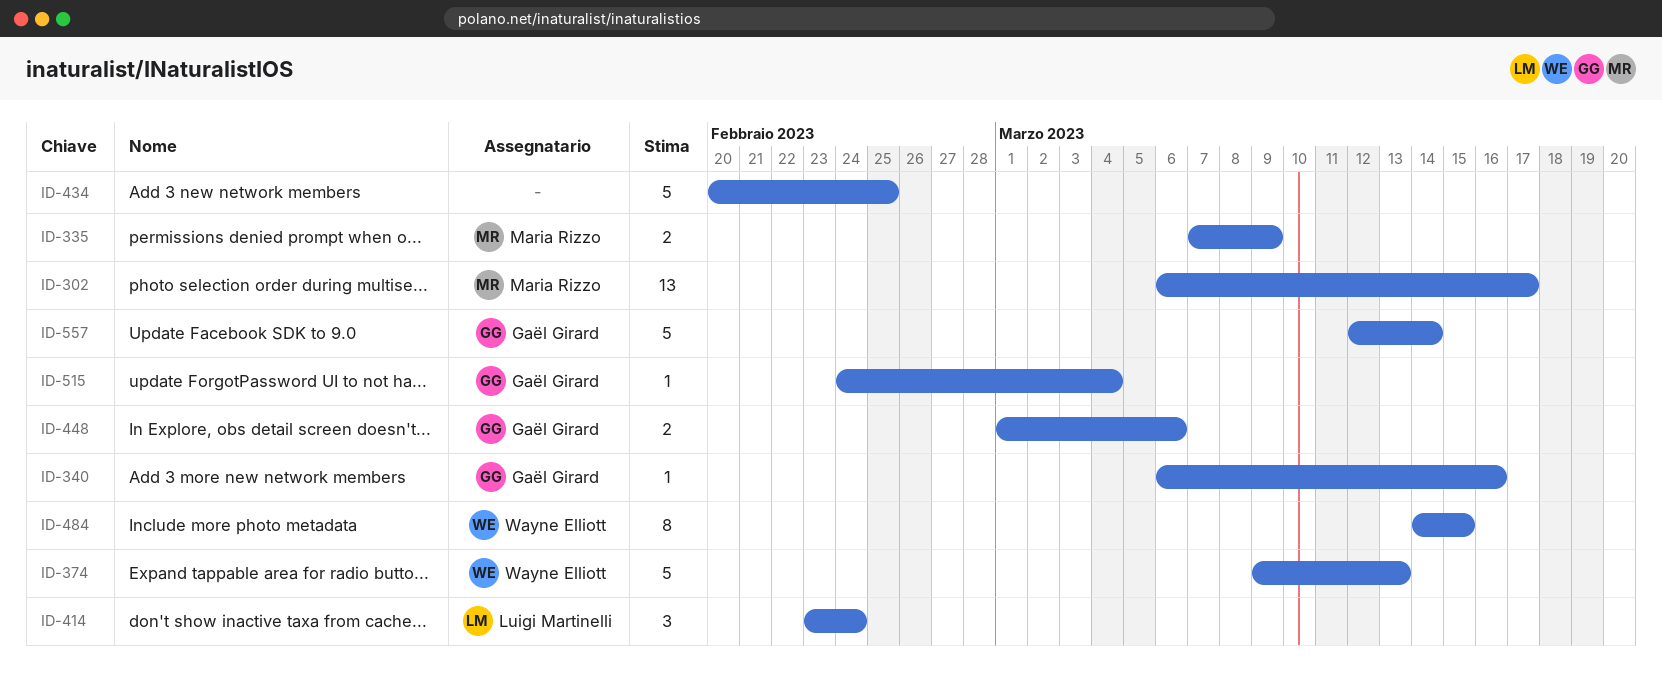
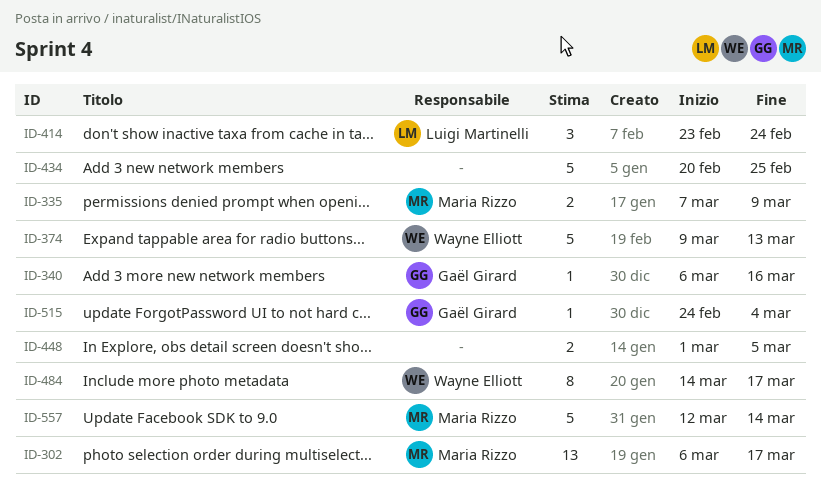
ID-448, owner: Gaël Girard -> none
ID-448, due: Mar 6 -> Mar 5
ID-484, due: Mar 15 -> Mar 17
ID-557, owner: Gaël Girard -> Maria Rizzo

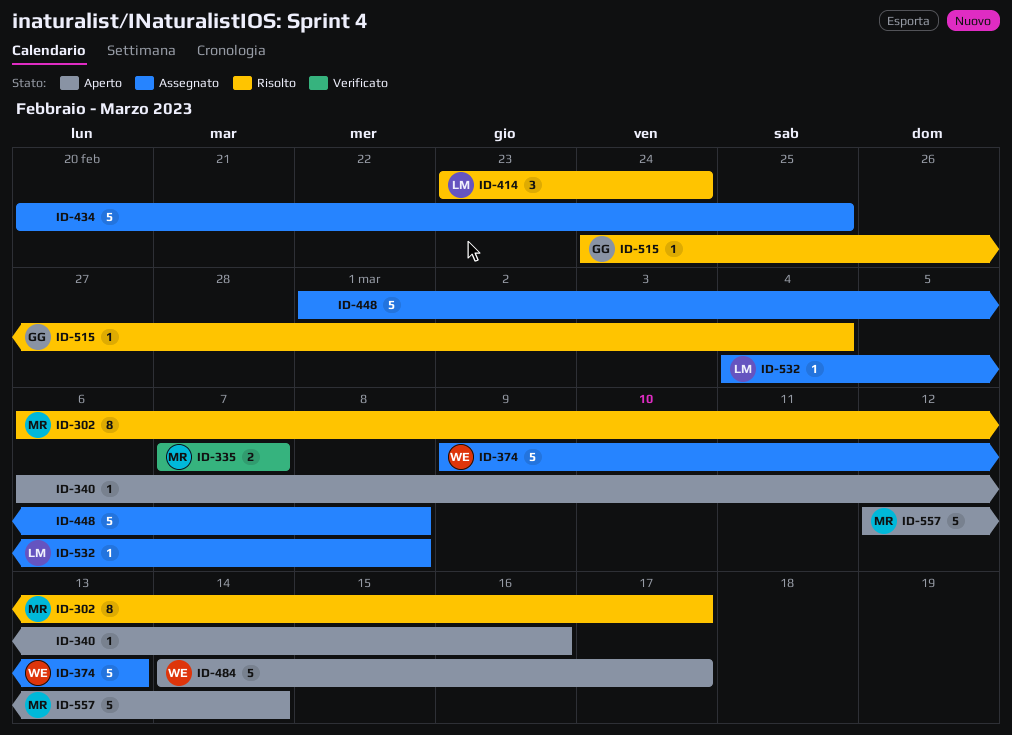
ID-302, estimate: 13 -> 8
ID-335, due: Mar 9 -> Mar 7
ID-340, owner: Gaël Girard -> none
ID-448, estimate: 2 -> 5
ID-448, due: Mar 5 -> Mar 8
ID-484, estimate: 8 -> 5
ID-532: none -> present

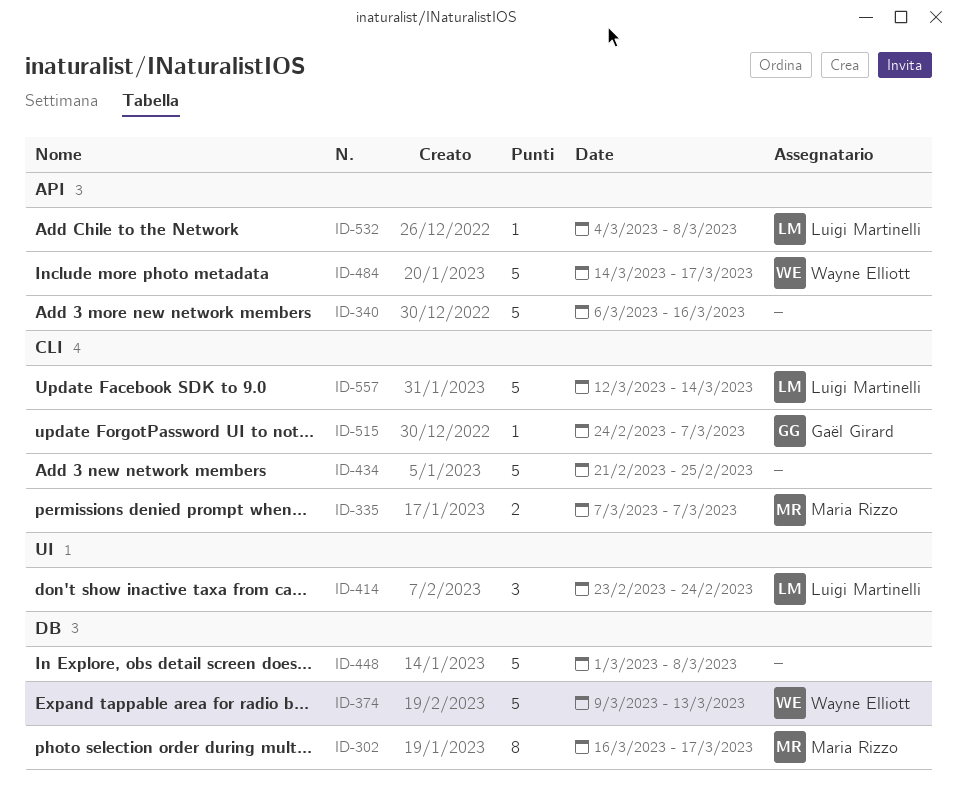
ID-302, start: Mar 6 -> Mar 16
ID-340, estimate: 1 -> 5
ID-434, start: Feb 20 -> Feb 21
ID-515, due: Mar 4 -> Mar 7
ID-557, owner: Maria Rizzo -> Luigi Martinelli

